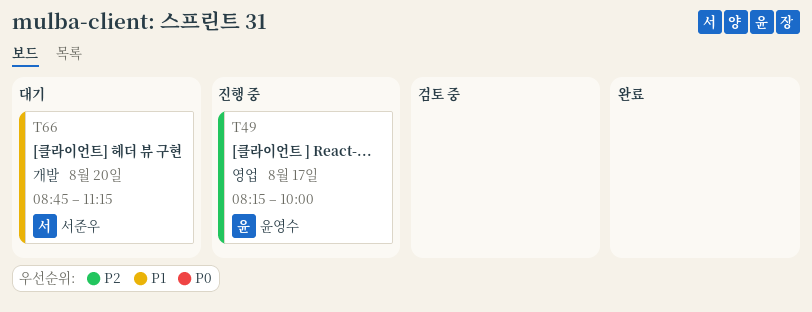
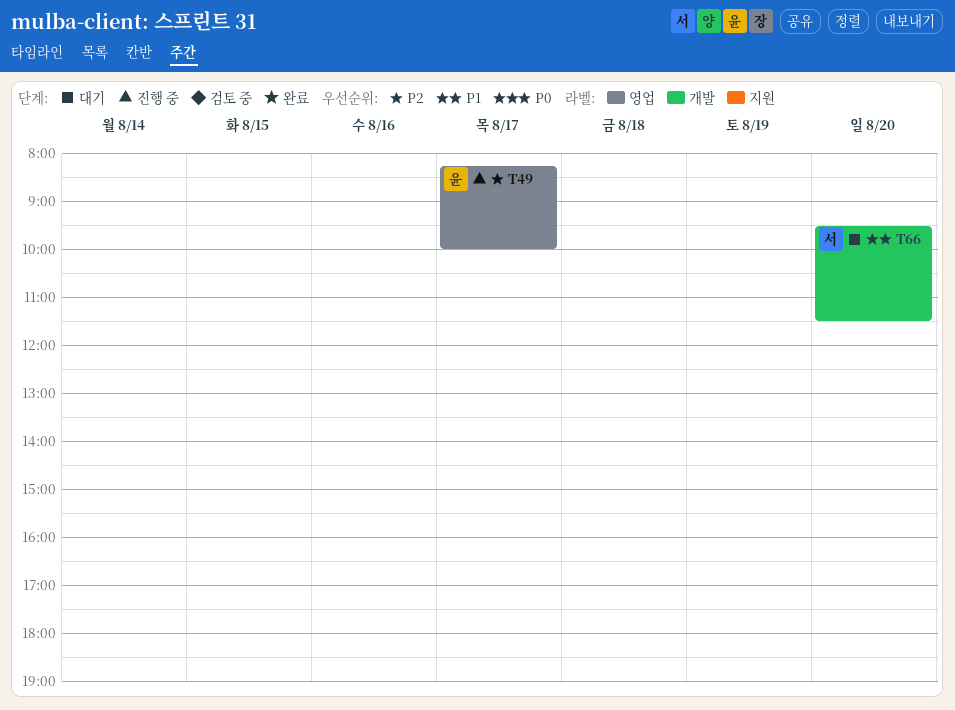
T66, begins: 08:45 -> 09:30
T66, ends: 11:15 -> 11:30

